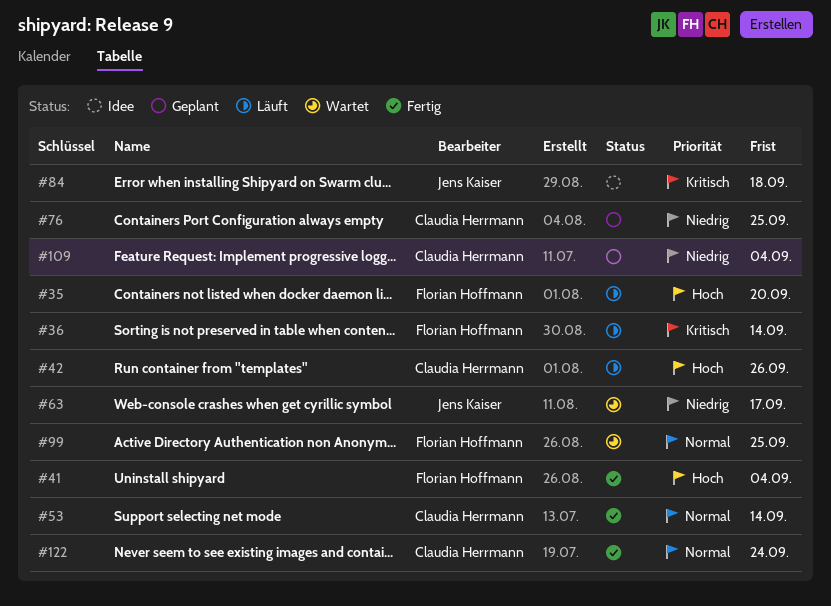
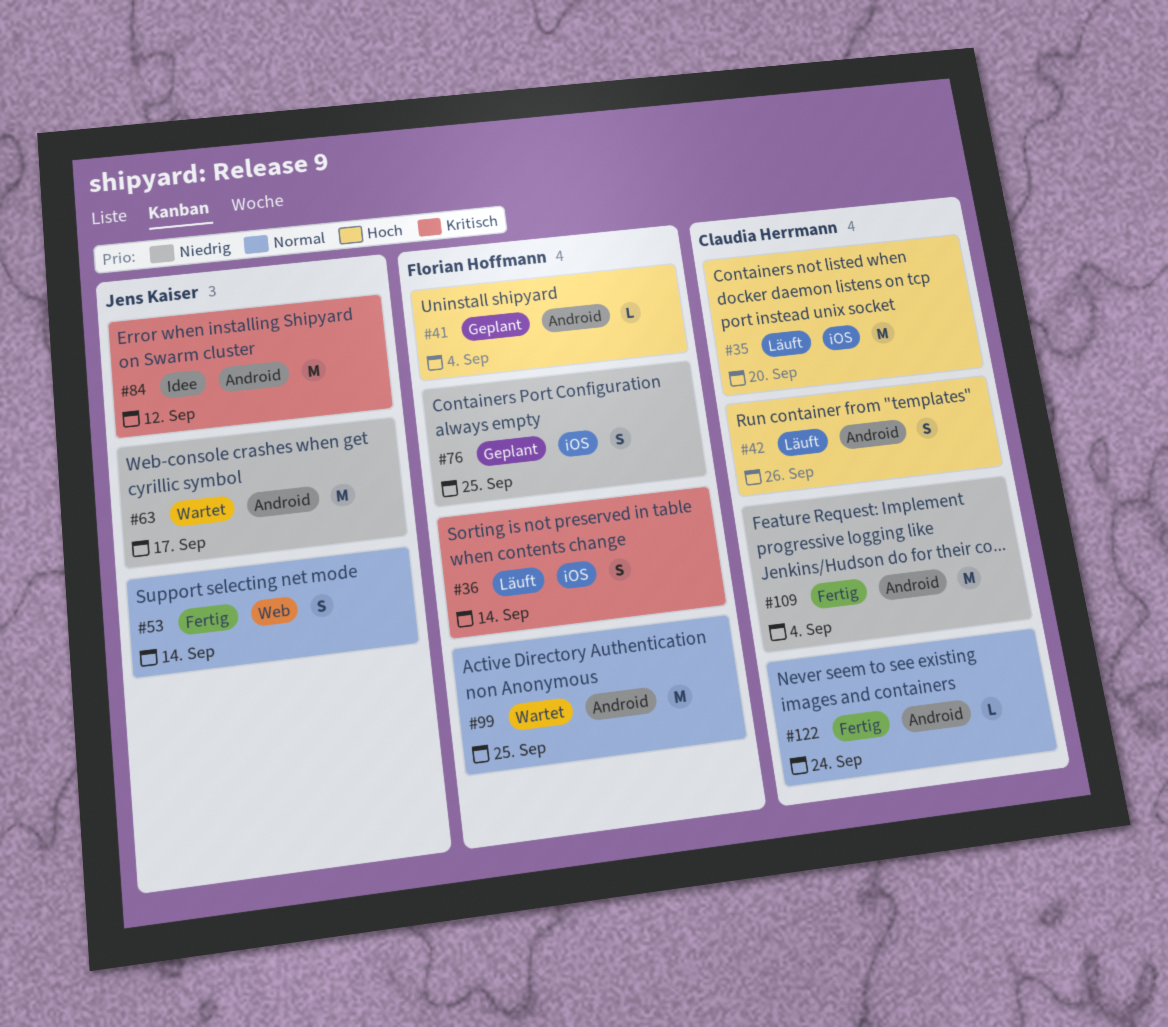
#35, owner: Florian Hoffmann -> Claudia Herrmann
#41, status: Fertig -> Geplant
#53, owner: Claudia Herrmann -> Jens Kaiser
#76, owner: Claudia Herrmann -> Florian Hoffmann
#84, due: Sep 18 -> Sep 12
#109, status: Geplant -> Fertig

